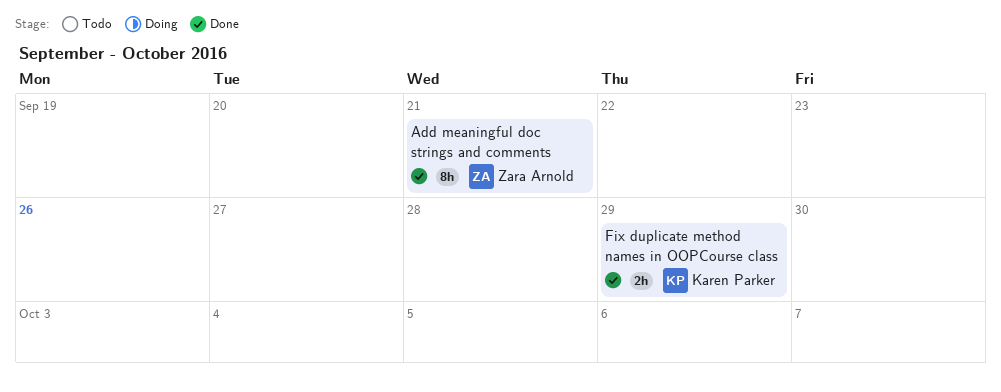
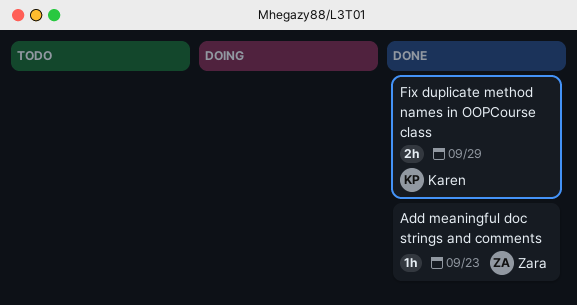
Add meaningful doc strings and comments, estimate: 8h -> 1h
Add meaningful doc strings and comments, due: Sep 21 -> Sep 23

